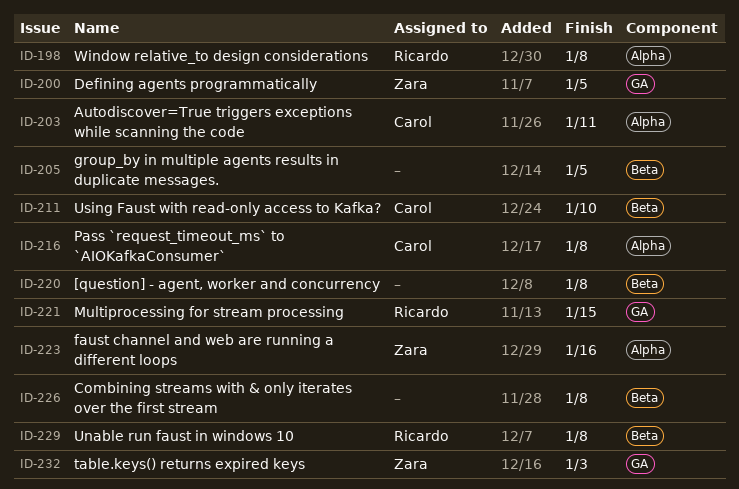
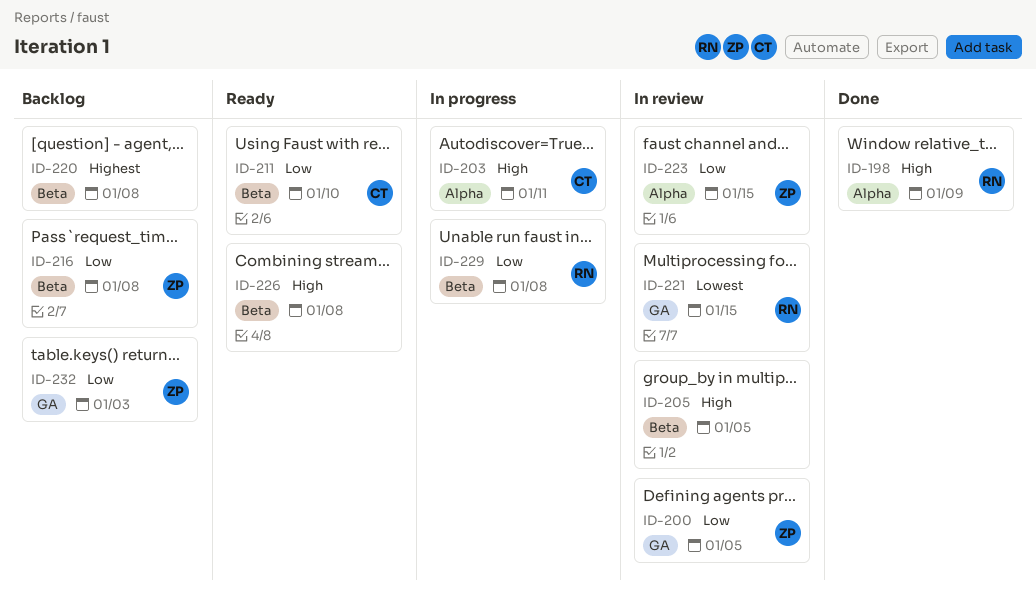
ID-198, due: Jan 8 -> Jan 9
ID-216, owner: Carol -> Zara
ID-216, label: Alpha -> Beta
ID-223, due: Jan 16 -> Jan 15

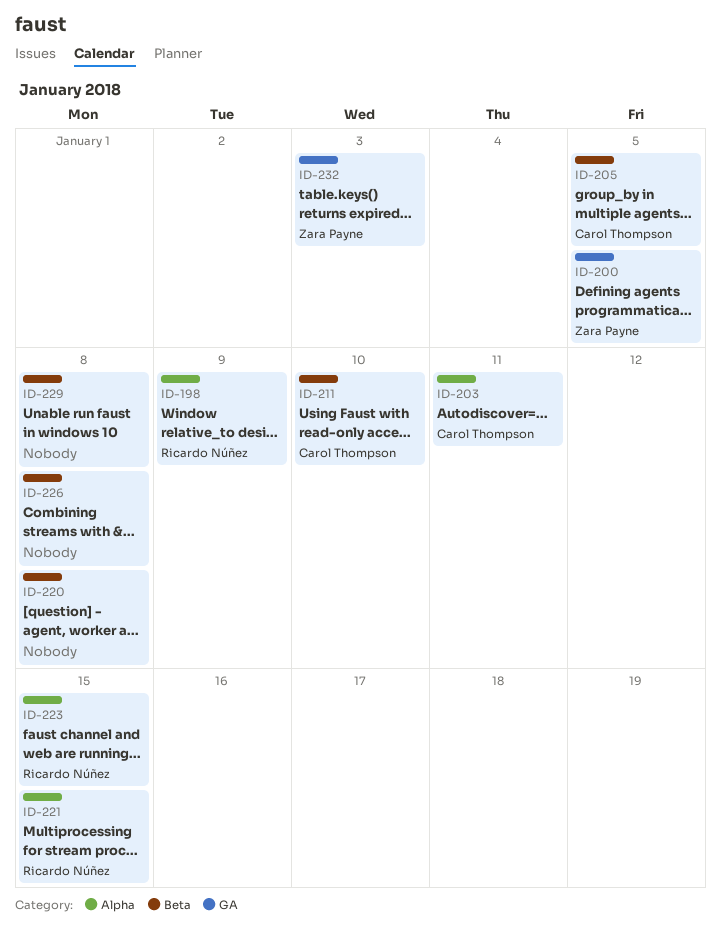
ID-205, owner: none -> Carol Thompson
ID-216: present -> none
ID-221, label: GA -> Alpha
ID-223, owner: Zara Payne -> Ricardo Núñez
ID-229, owner: Ricardo Núñez -> none

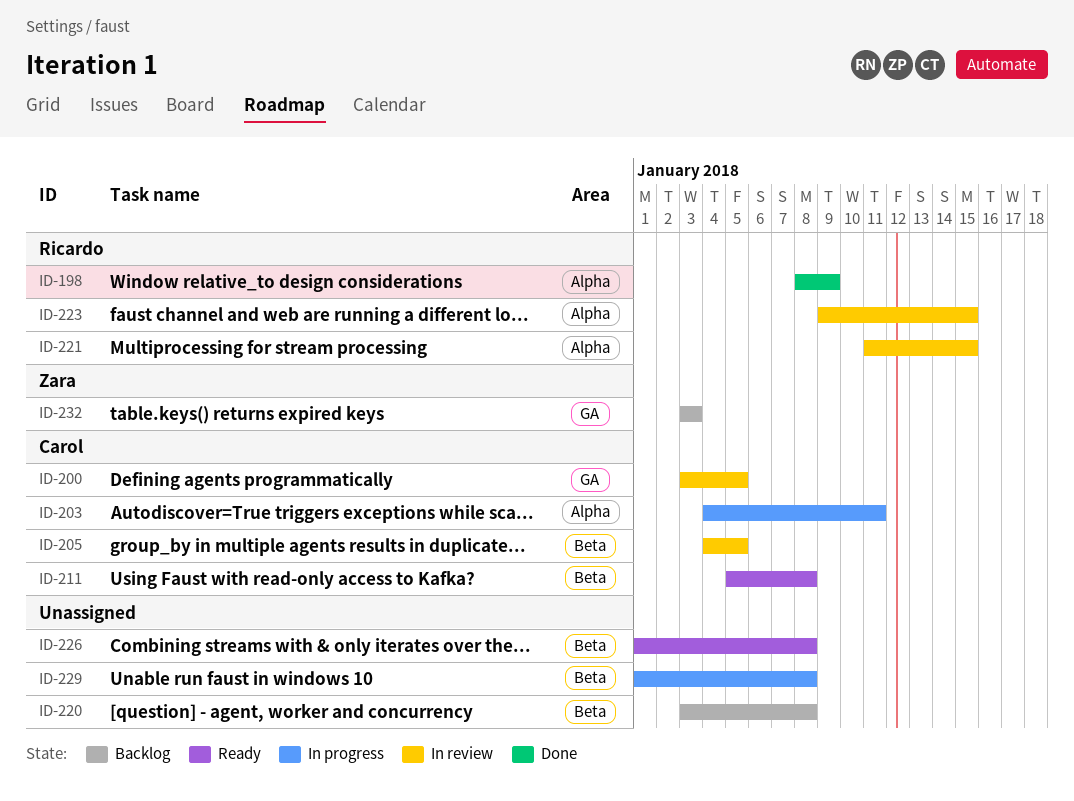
ID-200, owner: Zara Payne -> Carol Thompson
ID-211, due: Jan 10 -> Jan 8

